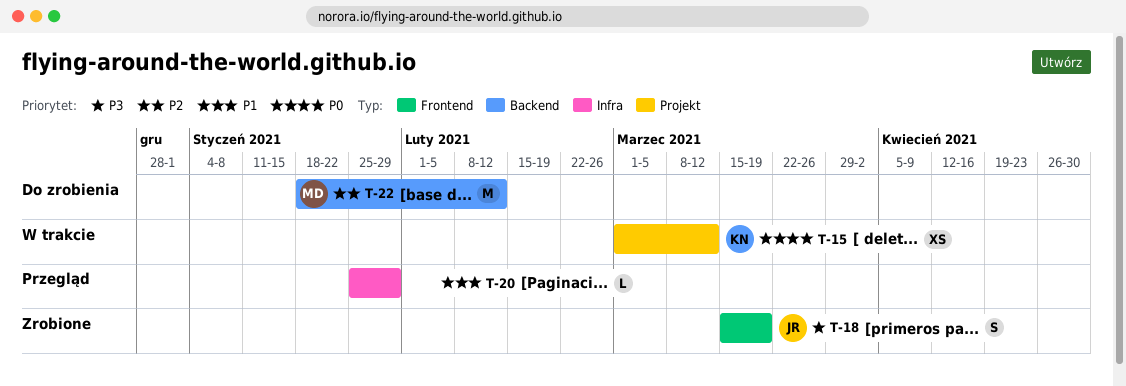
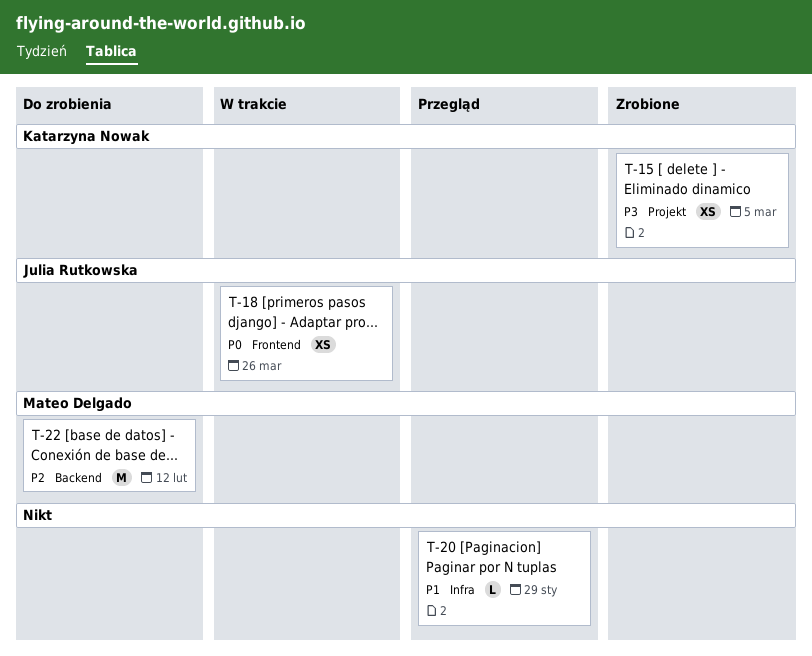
T-15, status: W trakcie -> Zrobione
T-15, priority: P0 -> P3
T-15, due: Mar 12 -> Mar 5
T-18, status: Zrobione -> W trakcie
T-18, priority: P3 -> P0
T-18, estimate: S -> XS
T-18, due: Mar 19 -> Mar 26

